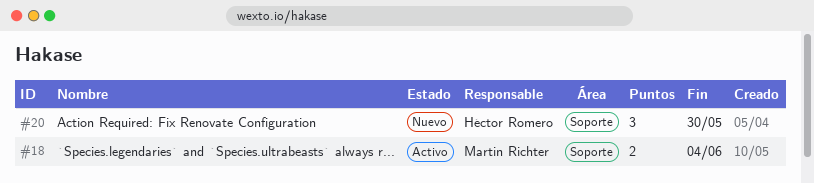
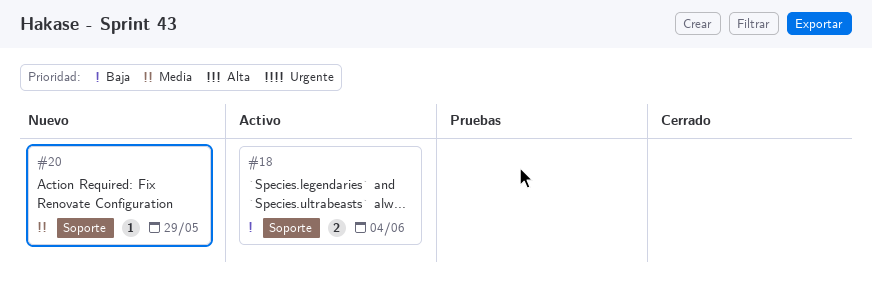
#20, estimate: 3 -> 1
#20, due: May 30 -> May 29

